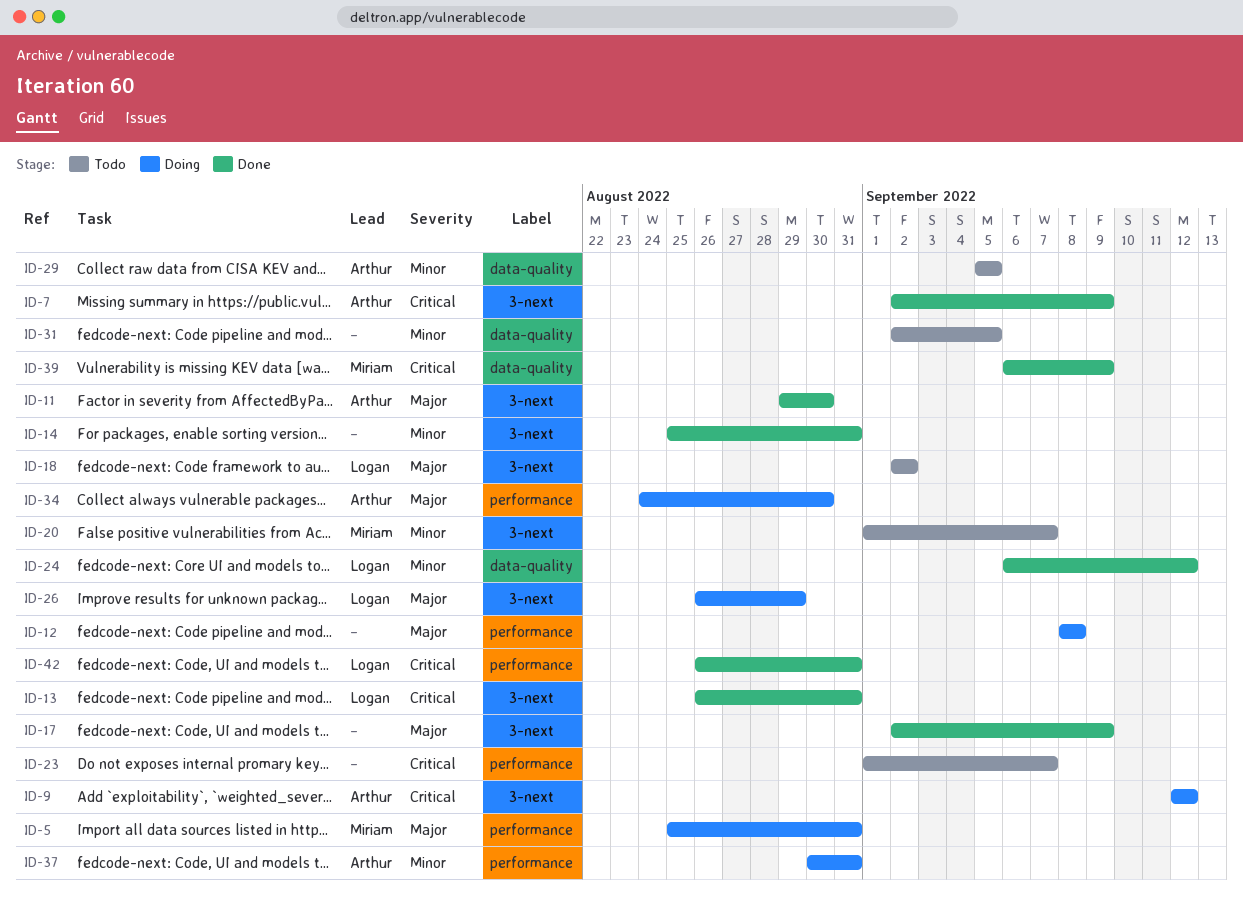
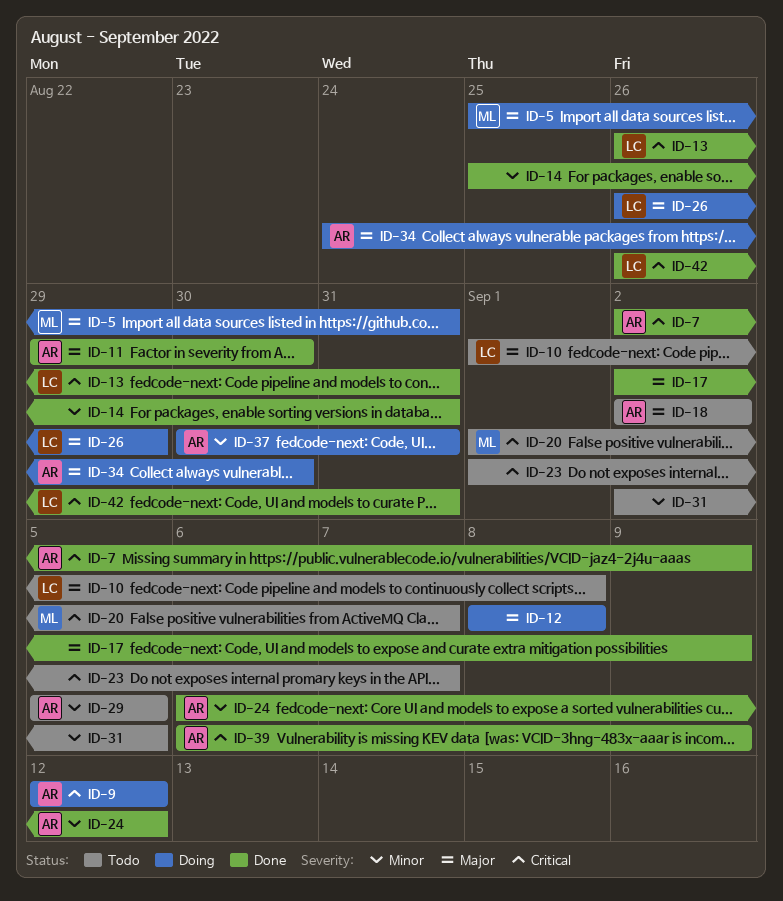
ID-10: none -> present
ID-18, owner: Logan -> Arthur
ID-20, priority: Minor -> Critical
ID-24, owner: Logan -> Arthur
ID-39, owner: Miriam -> Arthur

